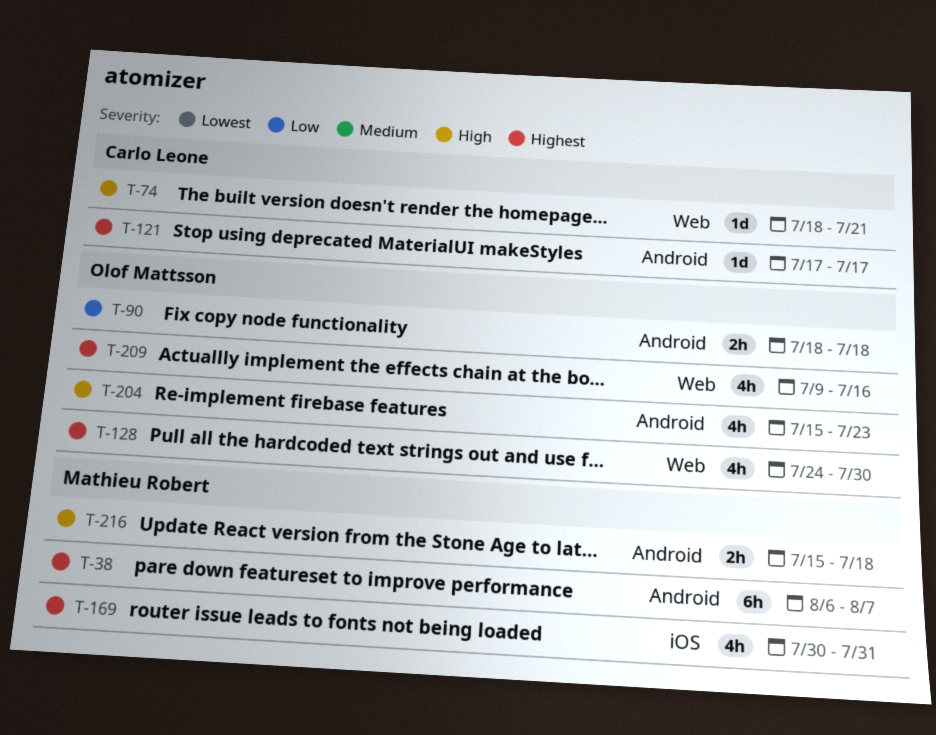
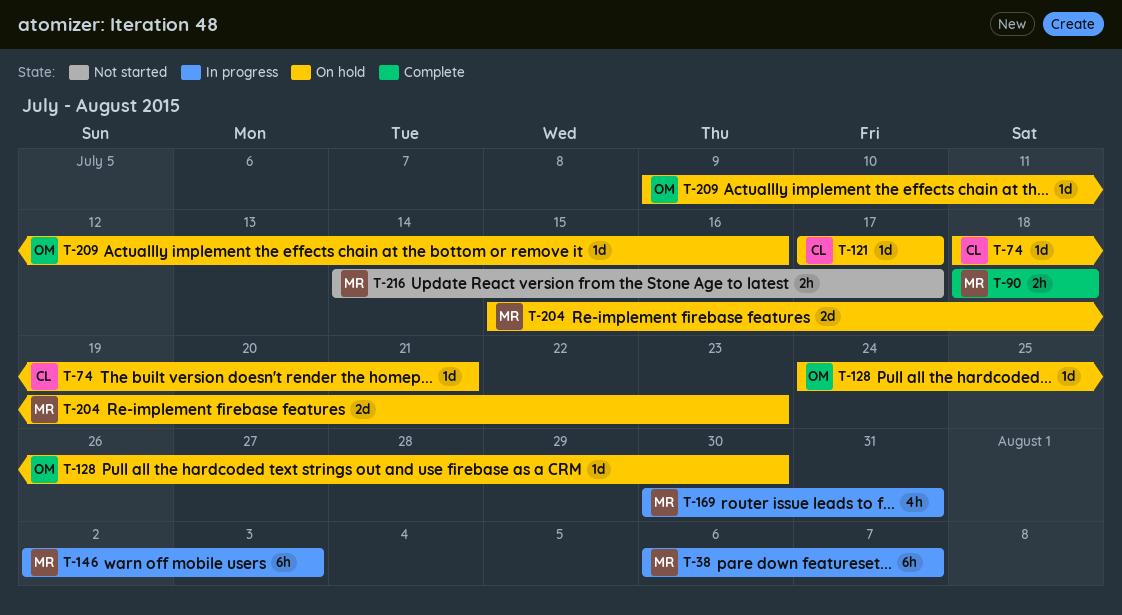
T-90, owner: Olof Mattsson -> Mathieu Robert
T-128, estimate: 4h -> 1d
T-146: none -> present
T-204, owner: Olof Mattsson -> Mathieu Robert
T-204, estimate: 4h -> 2d
T-209, estimate: 4h -> 1d
T-216, start: Jul 15 -> Jul 14
T-216, due: Jul 18 -> Jul 17

